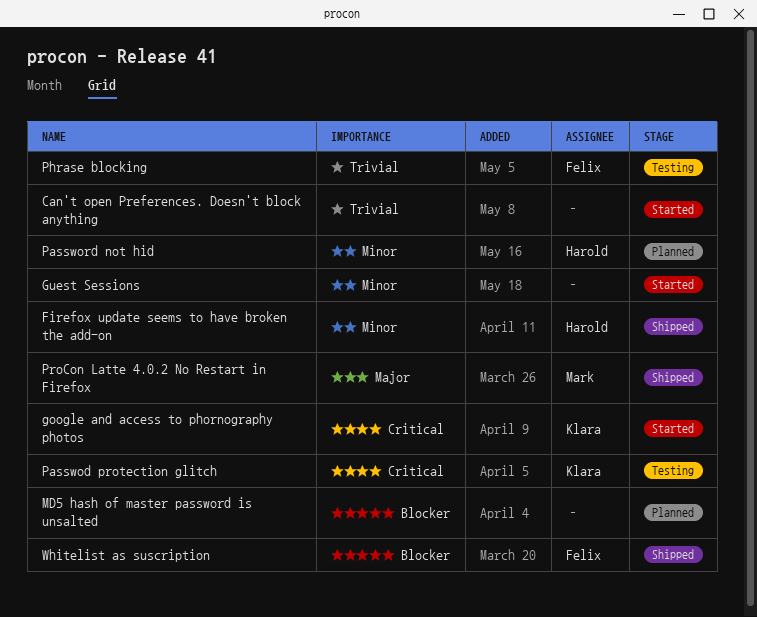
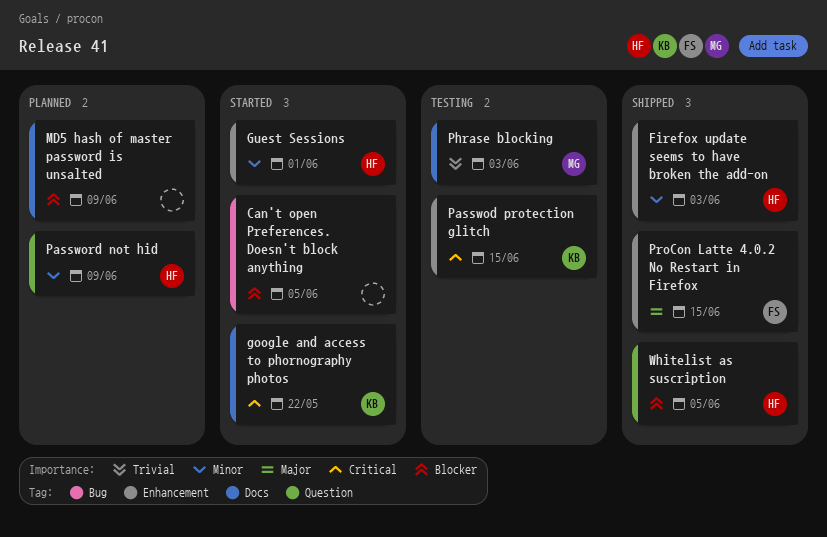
Can't open Preferences. Doesn't block anything, priority: Trivial -> Blocker
Guest Sessions, owner: none -> Harold
Phrase blocking, owner: Felix -> Mark
ProCon Latte 4.0.2 No Restart in Firefox, owner: Mark -> Felix
Whitelist as suscription, owner: Felix -> Harold

